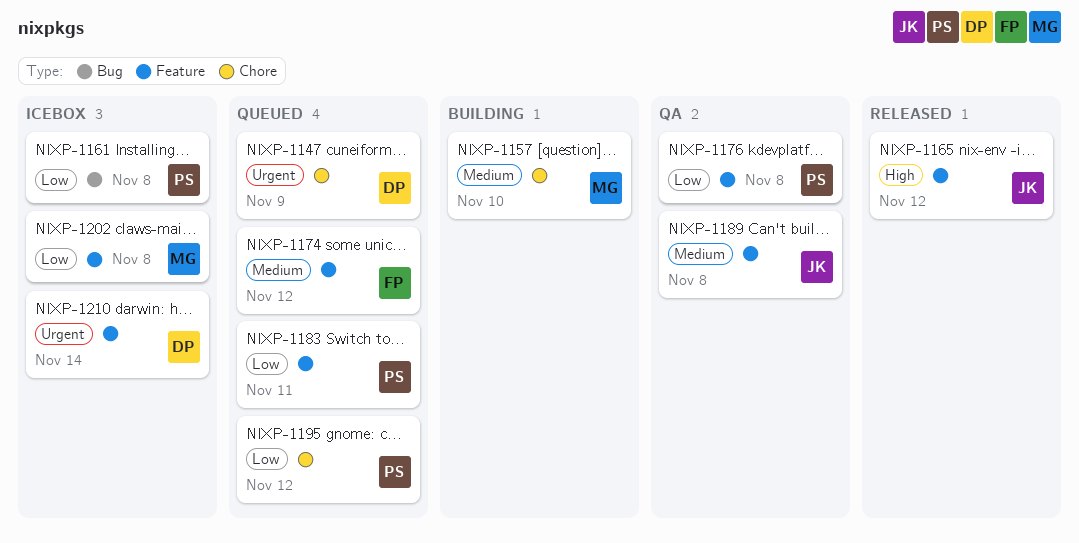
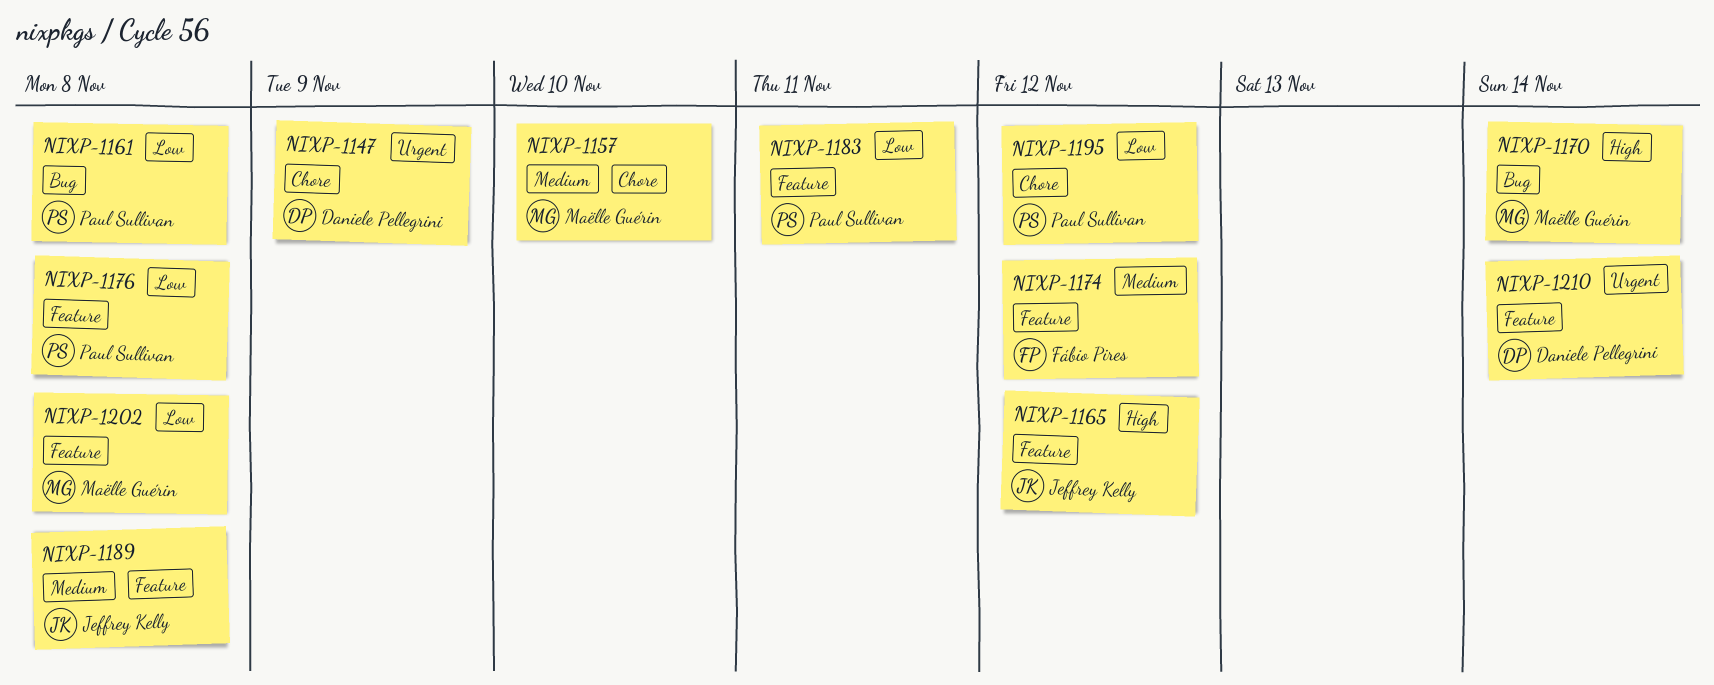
NIXP-1170: none -> present

